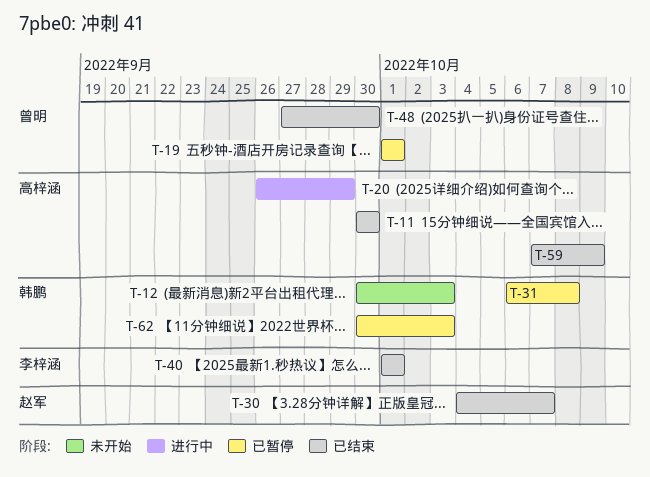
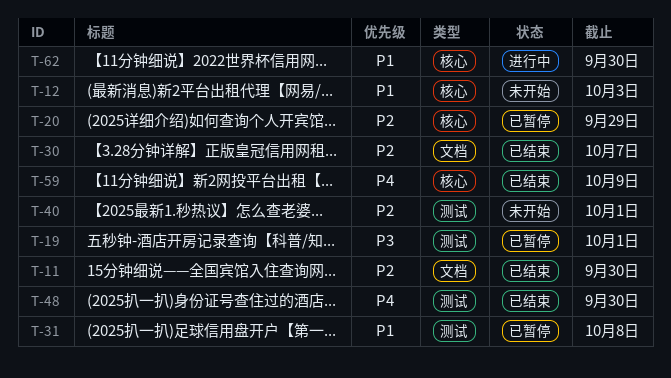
T-20, status: 进行中 -> 已暂停
T-40, status: 已结束 -> 未开始
T-62, status: 已暂停 -> 进行中
T-62, due: Oct 3 -> Sep 30

